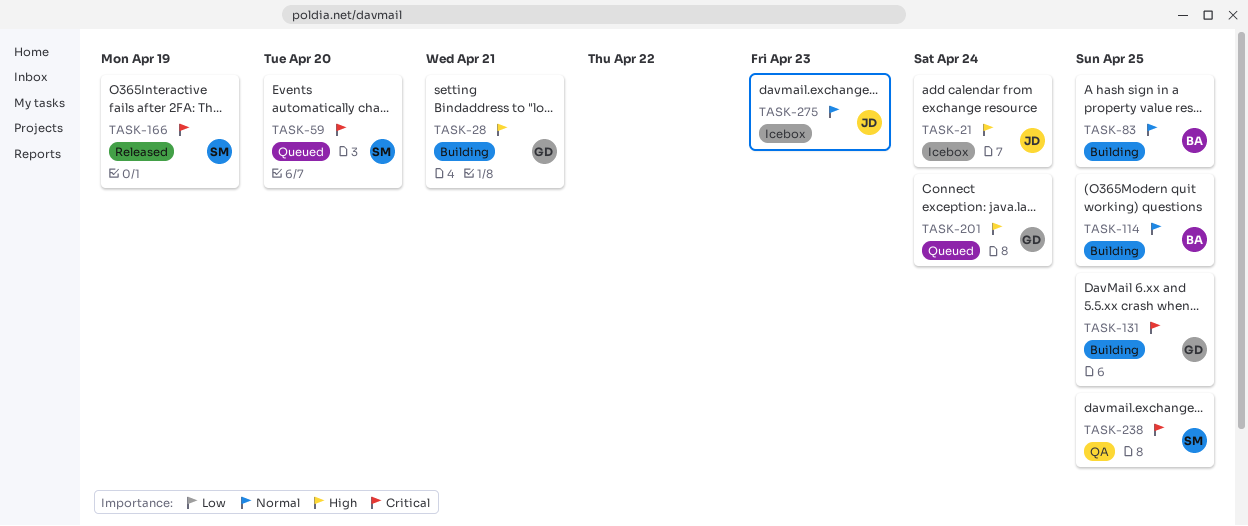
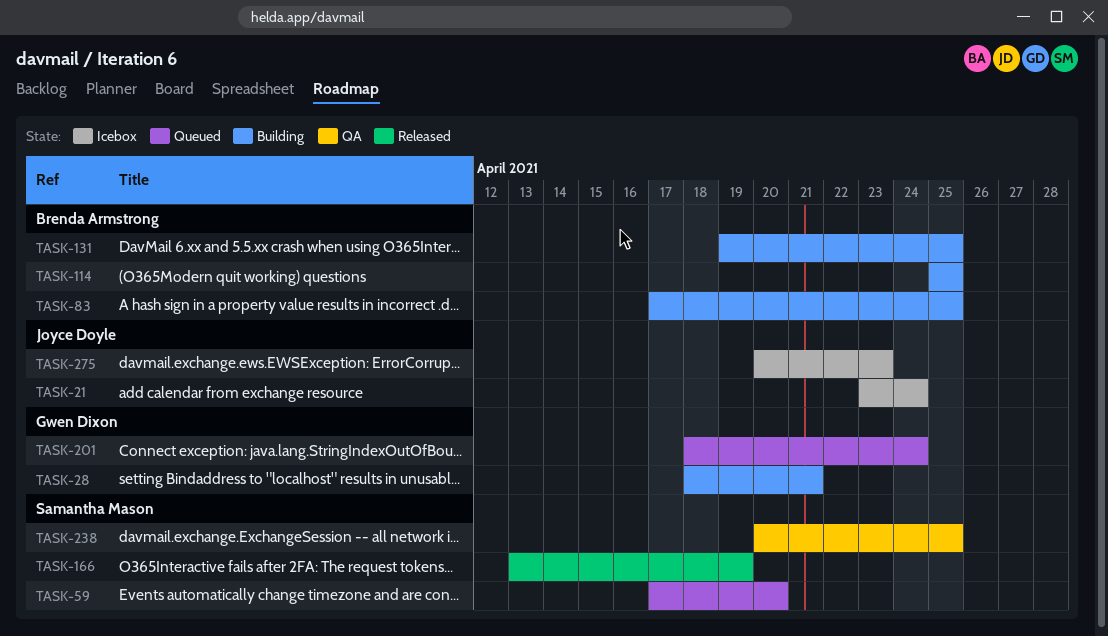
TASK-131, owner: Gwen Dixon -> Brenda Armstrong

